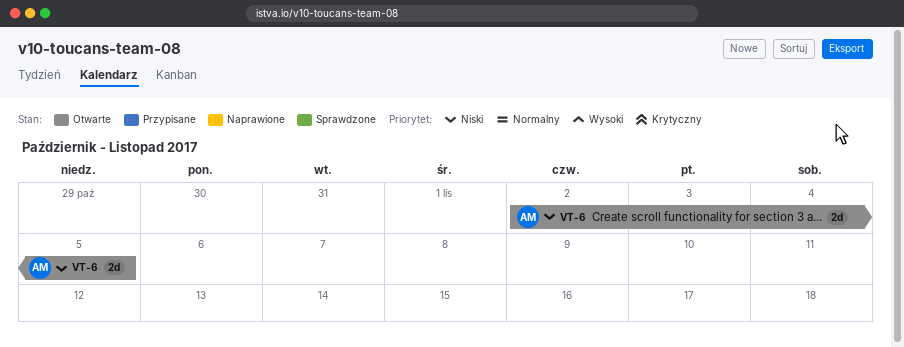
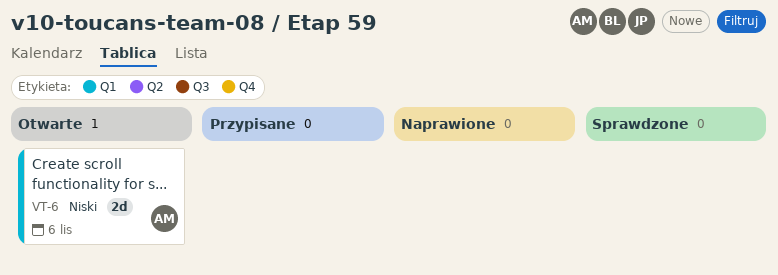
VT-6, due: Nov 5 -> Nov 6

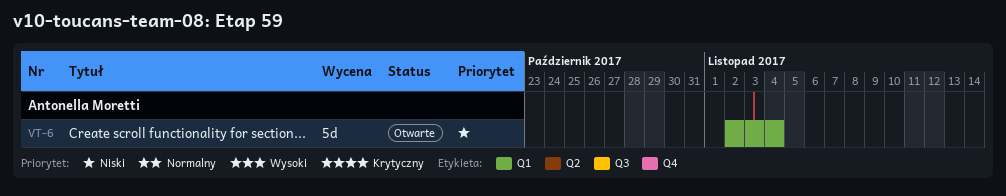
VT-6, estimate: 2d -> 5d
VT-6, due: Nov 6 -> Nov 4

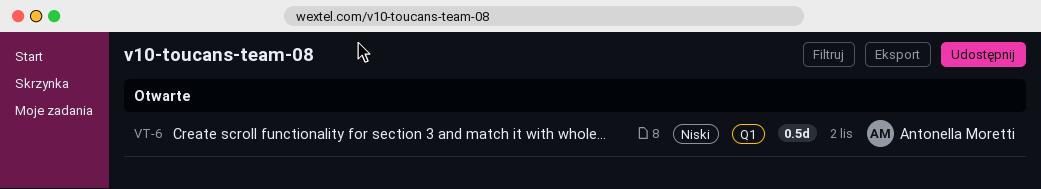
VT-6, estimate: 5d -> 0.5d
VT-6, due: Nov 4 -> Nov 2

